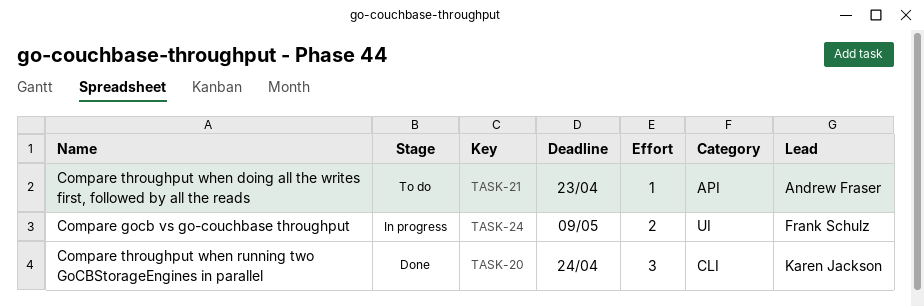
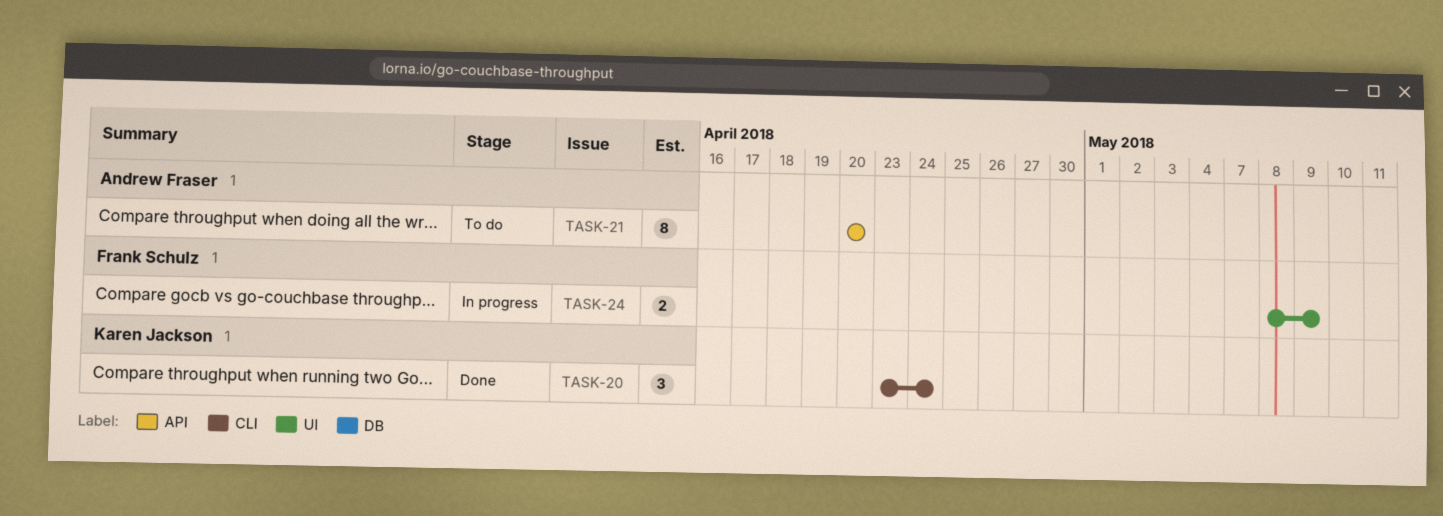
TASK-21, estimate: 1 -> 8
TASK-21, due: Apr 23 -> Apr 20

